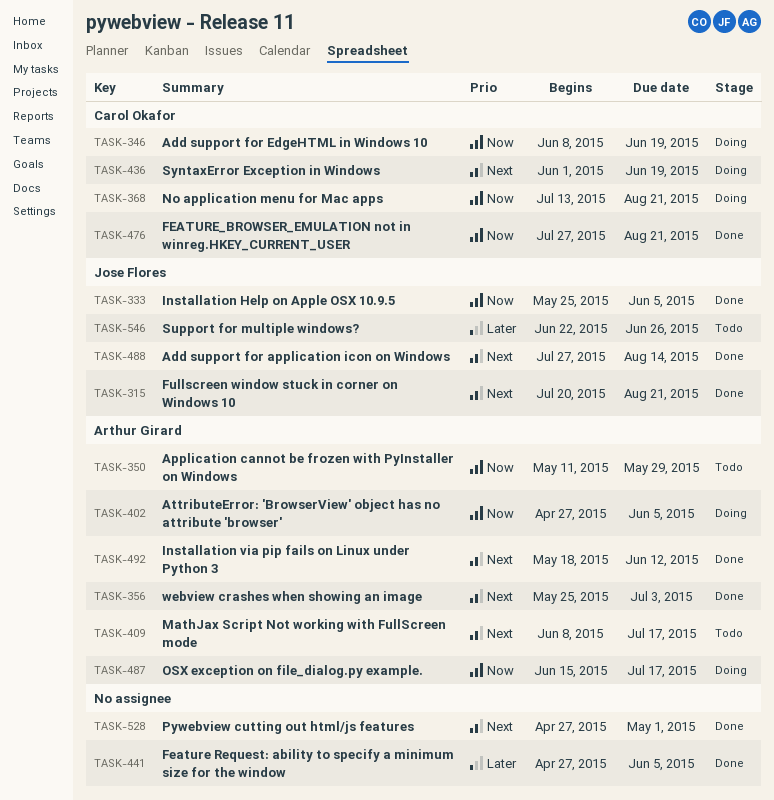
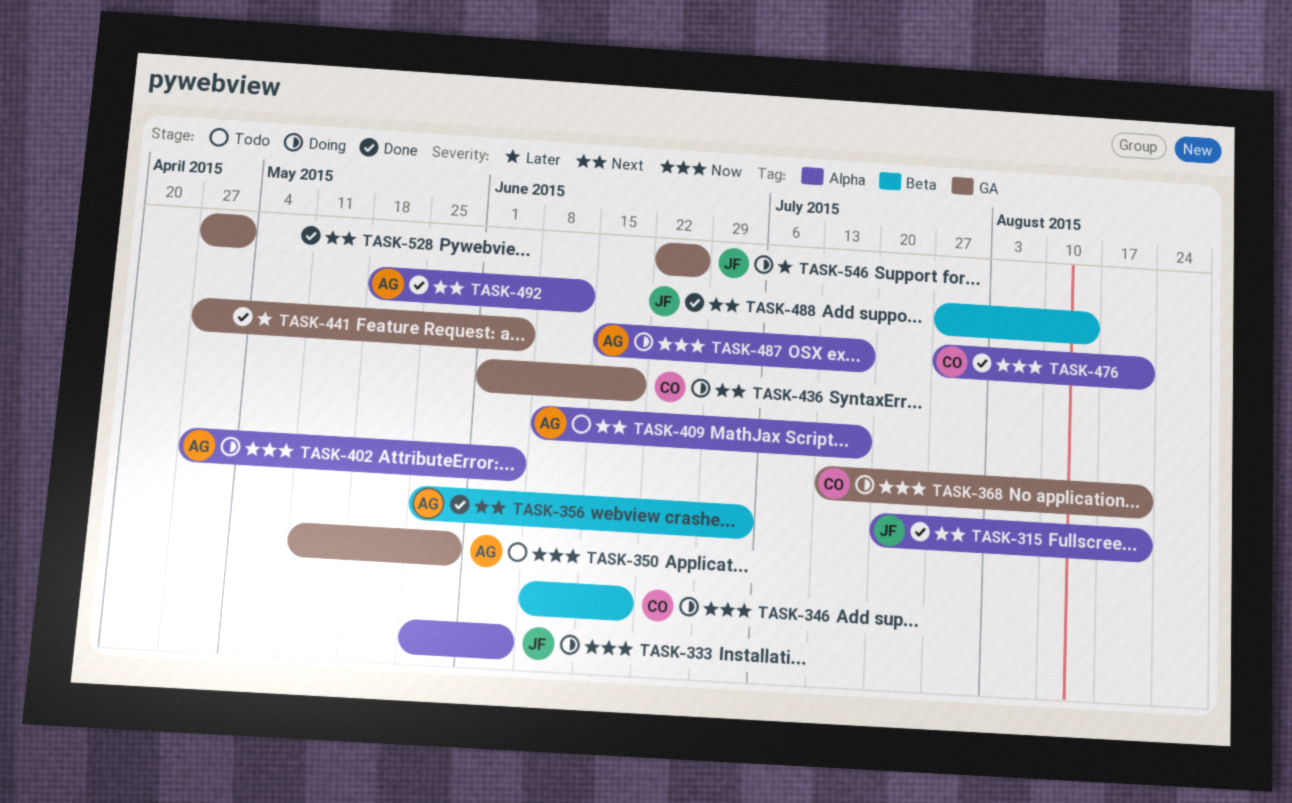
TASK-333, status: Done -> Doing
TASK-546, status: Todo -> Doing

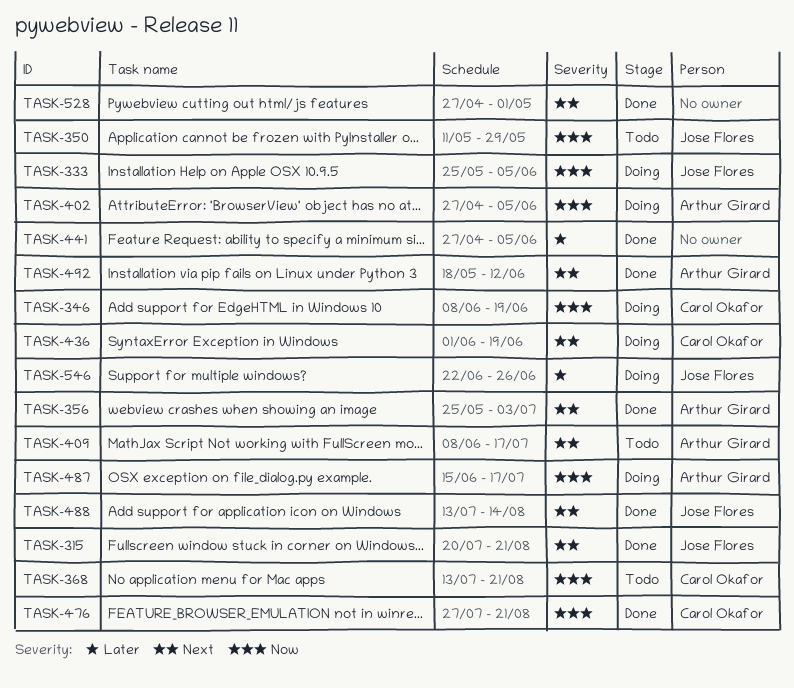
TASK-350, owner: Arthur Girard -> Jose Flores
TASK-368, status: Doing -> Todo
TASK-488, start: Jul 27 -> Jul 13

